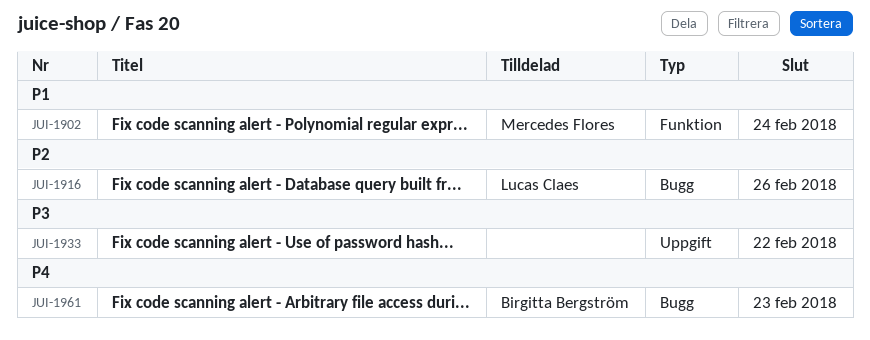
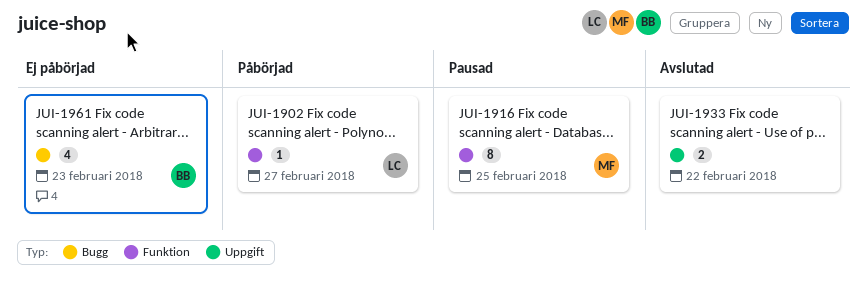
JUI-1902, owner: Mercedes Flores -> Lucas Claes
JUI-1902, due: Feb 24 -> Feb 27
JUI-1916, owner: Lucas Claes -> Mercedes Flores
JUI-1916, label: Bugg -> Funktion
JUI-1916, due: Feb 26 -> Feb 25

